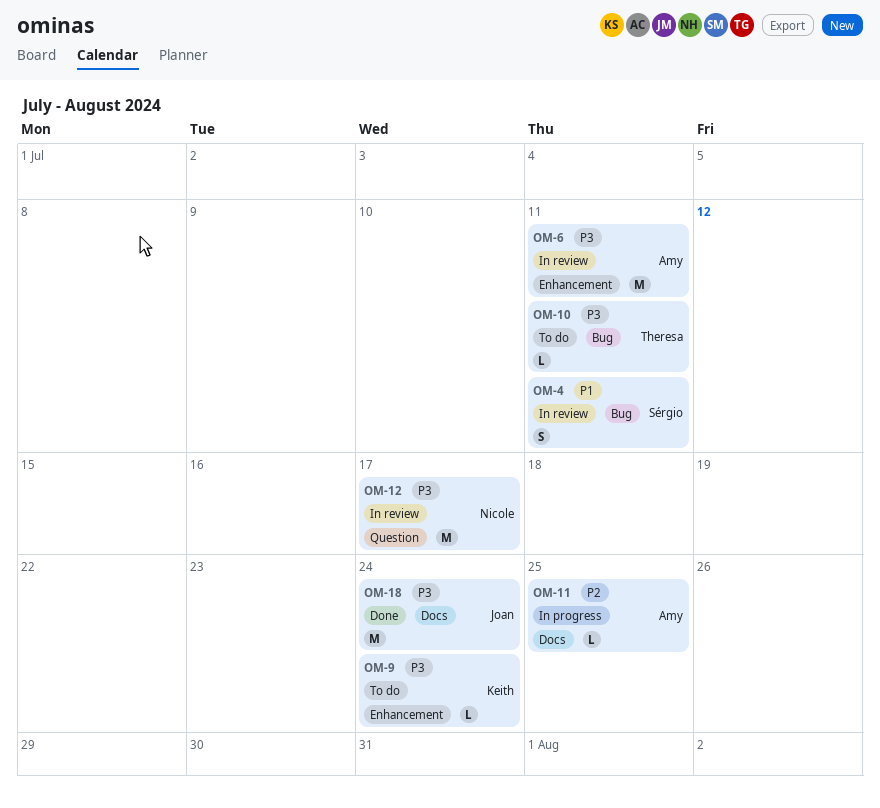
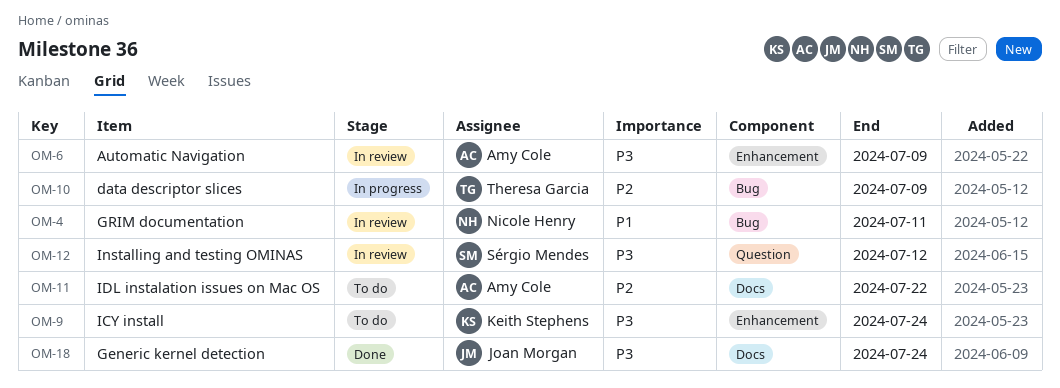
OM-4, owner: Sérgio Mendes -> Nicole Henry
OM-6, due: Jul 11 -> Jul 9
OM-10, status: To do -> In progress
OM-10, priority: P3 -> P2
OM-10, due: Jul 11 -> Jul 9
OM-11, status: In progress -> To do
OM-11, due: Jul 25 -> Jul 22
OM-12, owner: Nicole Henry -> Sérgio Mendes
OM-12, due: Jul 17 -> Jul 12

